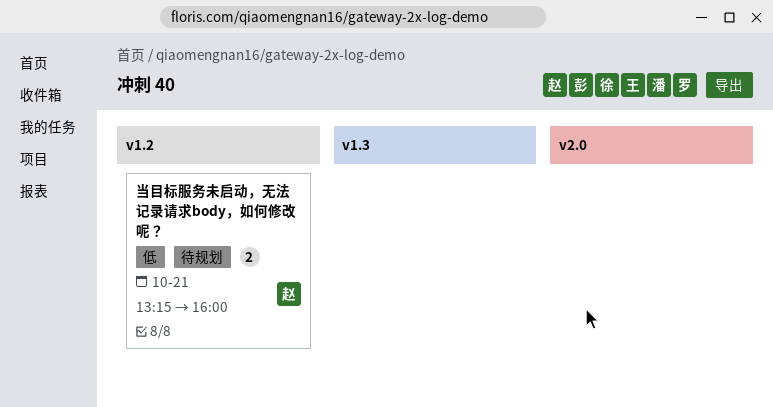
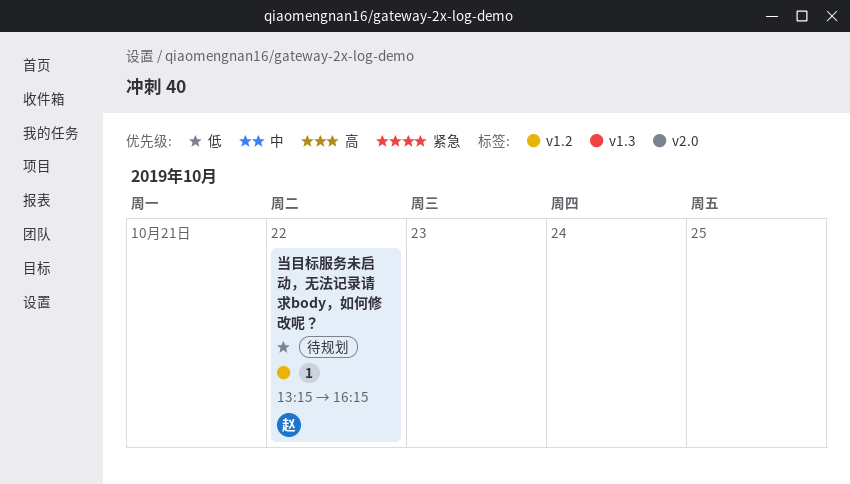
当目标服务未启动，无法记录请求body，如何修改呢？, estimate: 2 -> 1
当目标服务未启动，无法记录请求body，如何修改呢？, day: Oct 21 -> Oct 22
当目标服务未启动，无法记录请求body，如何修改呢？, ends: 16:00 -> 16:15

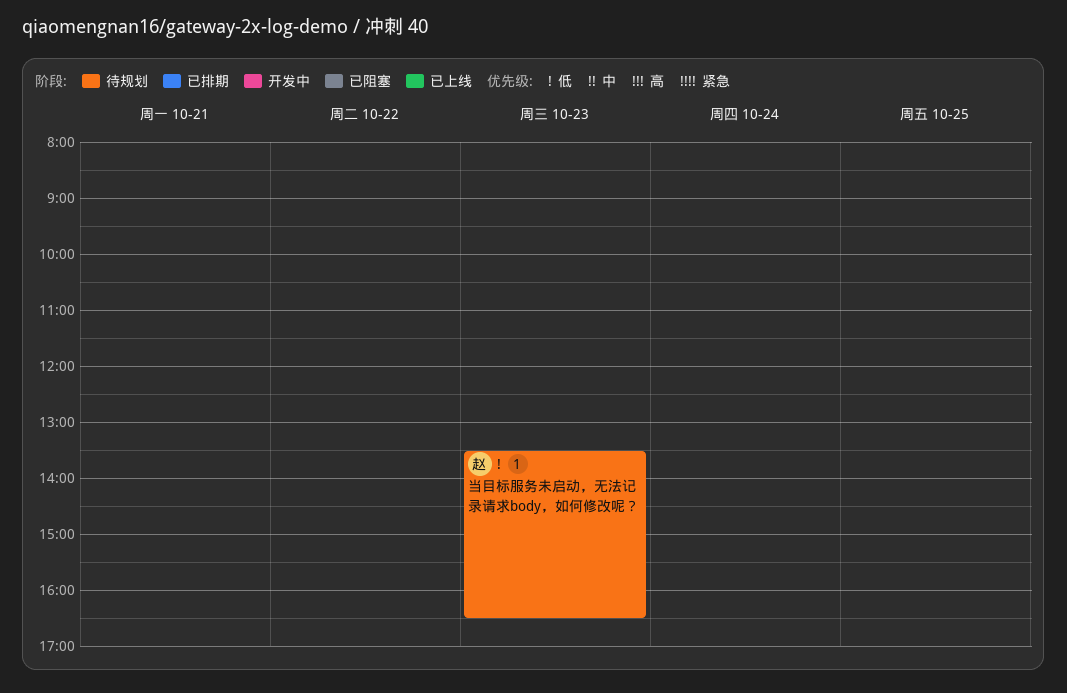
当目标服务未启动，无法记录请求body，如何修改呢？, day: Oct 22 -> Oct 23
当目标服务未启动，无法记录请求body，如何修改呢？, begins: 13:15 -> 13:30
当目标服务未启动，无法记录请求body，如何修改呢？, ends: 16:15 -> 16:30

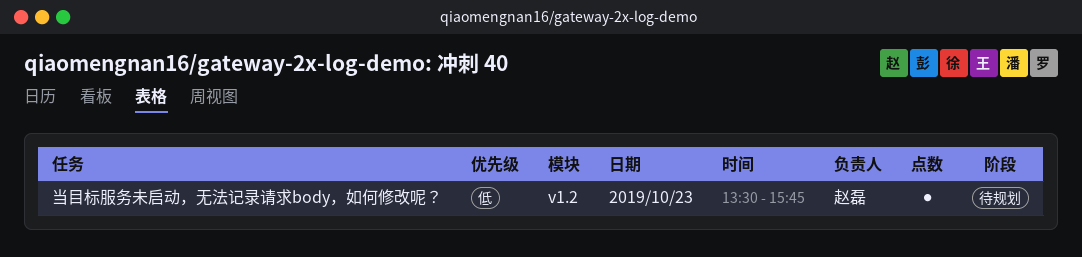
当目标服务未启动，无法记录请求body，如何修改呢？, ends: 16:30 -> 15:45

